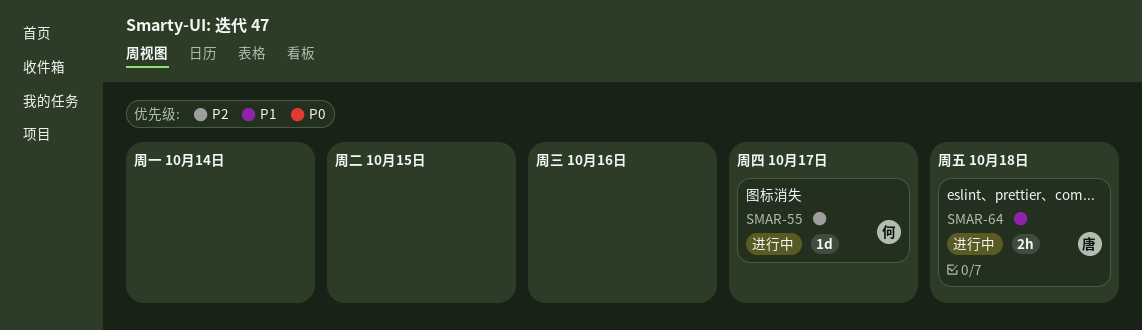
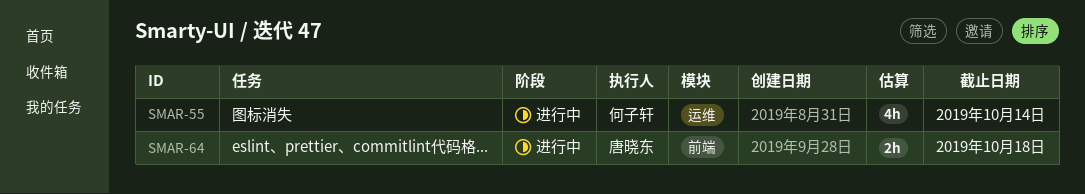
SMAR-55, estimate: 1d -> 4h
SMAR-55, due: Oct 17 -> Oct 14

